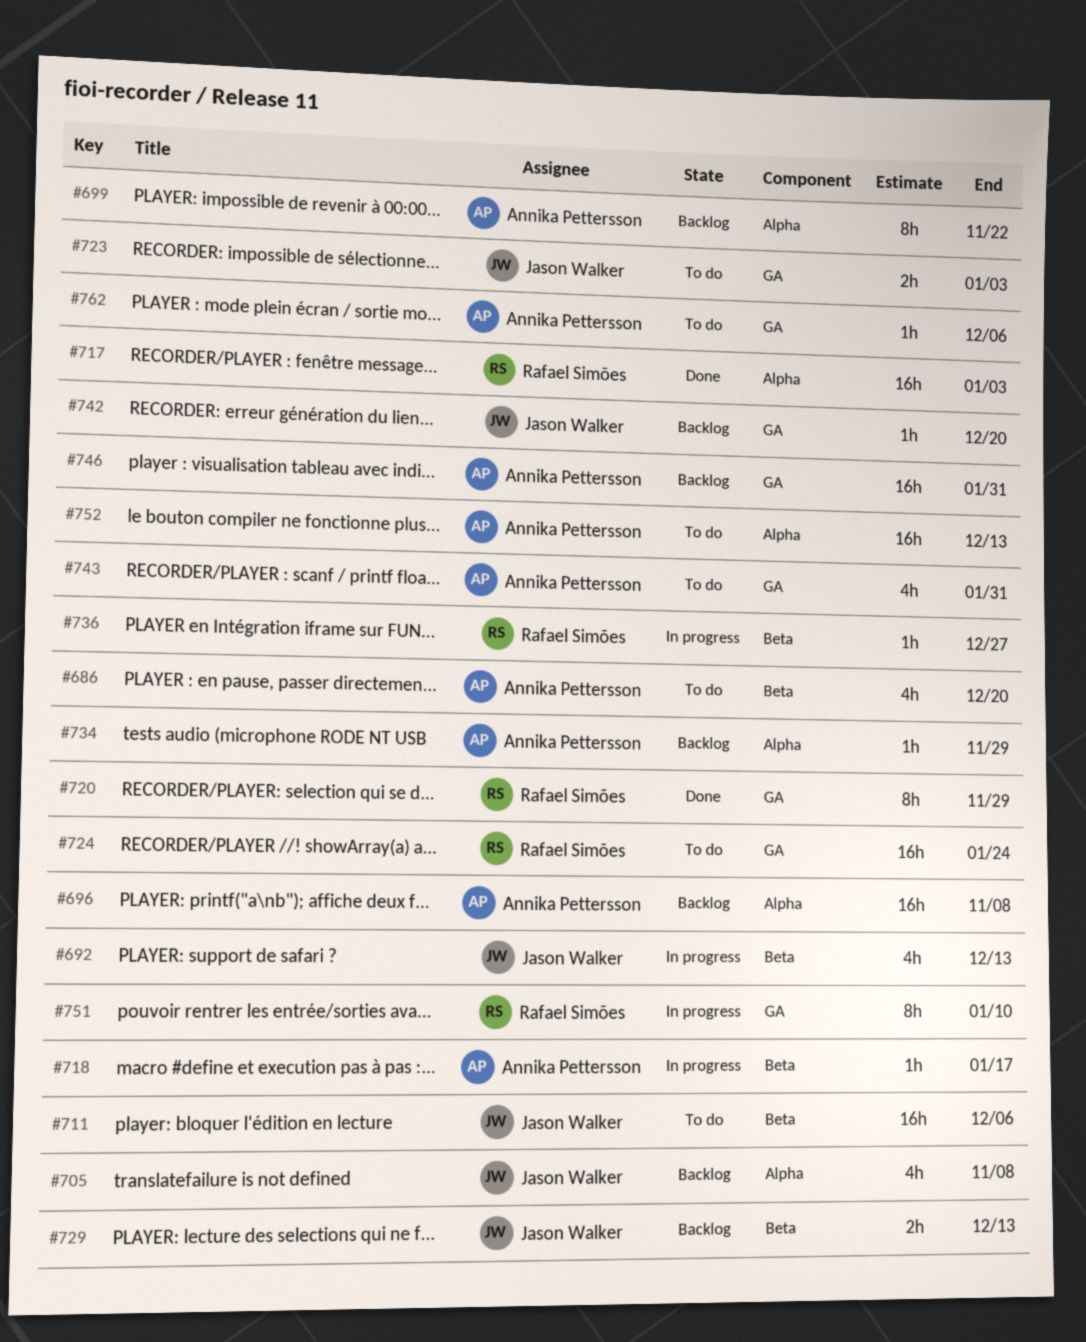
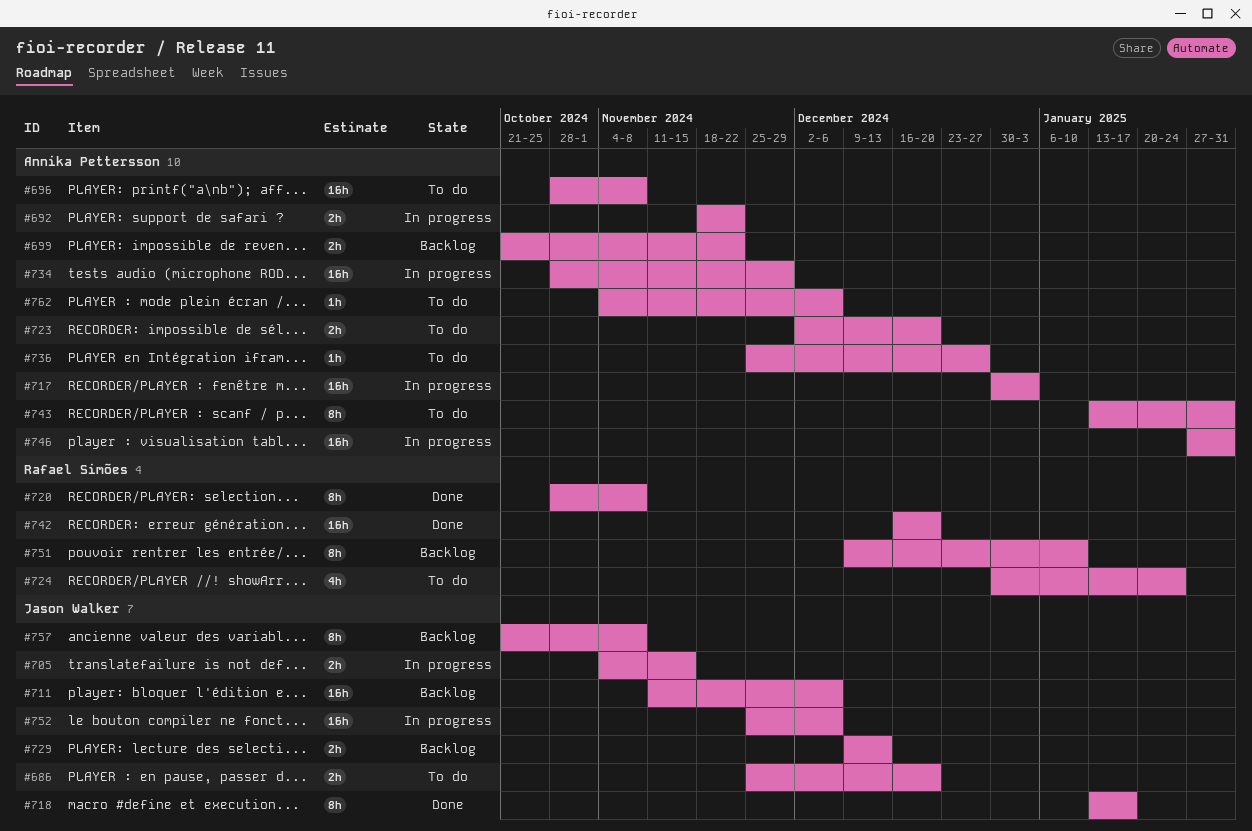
#686, owner: Annika Pettersson -> Jason Walker
#686, estimate: 4h -> 2h
#692, owner: Jason Walker -> Annika Pettersson
#692, estimate: 4h -> 2h
#692, due: Dec 13 -> Nov 22
#696, status: Backlog -> To do
#699, estimate: 8h -> 2h
#705, status: Backlog -> In progress
#705, estimate: 4h -> 2h
#705, due: Nov 8 -> Nov 15
#711, status: To do -> Backlog
#717, status: Done -> In progress
#717, owner: Rafael Simões -> Annika Pettersson
#718, status: In progress -> Done
#718, owner: Annika Pettersson -> Jason Walker
#718, estimate: 1h -> 8h
#720, due: Nov 29 -> Nov 8
#723, owner: Jason Walker -> Annika Pettersson
#723, due: Jan 3 -> Dec 20
#724, estimate: 16h -> 4h
#734, status: Backlog -> In progress
#734, estimate: 1h -> 16h
#736, status: In progress -> To do
#736, owner: Rafael Simões -> Annika Pettersson
#742, status: Backlog -> Done
#742, owner: Jason Walker -> Rafael Simões
#742, estimate: 1h -> 16h
#743, estimate: 4h -> 8h
#746, status: Backlog -> In progress
#751, status: In progress -> Backlog
#752, status: To do -> In progress
#752, owner: Annika Pettersson -> Jason Walker
#752, due: Dec 13 -> Dec 6
#757: none -> present

